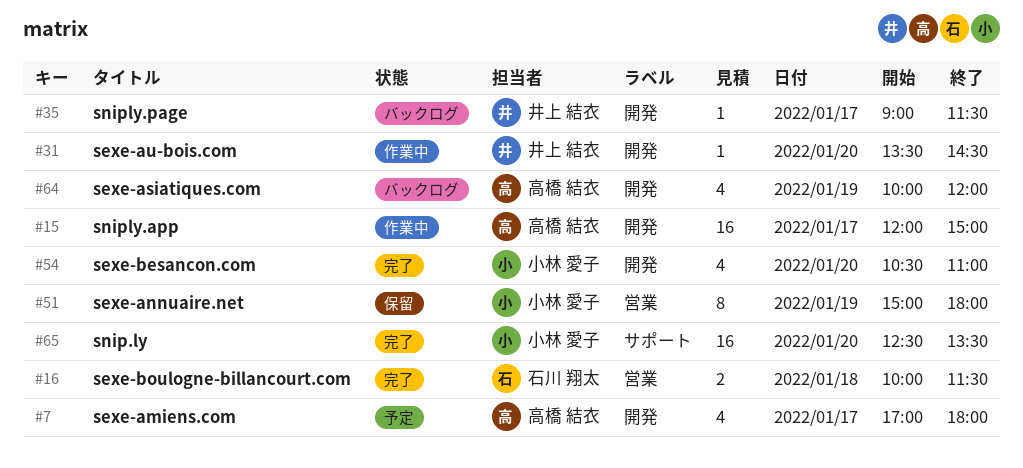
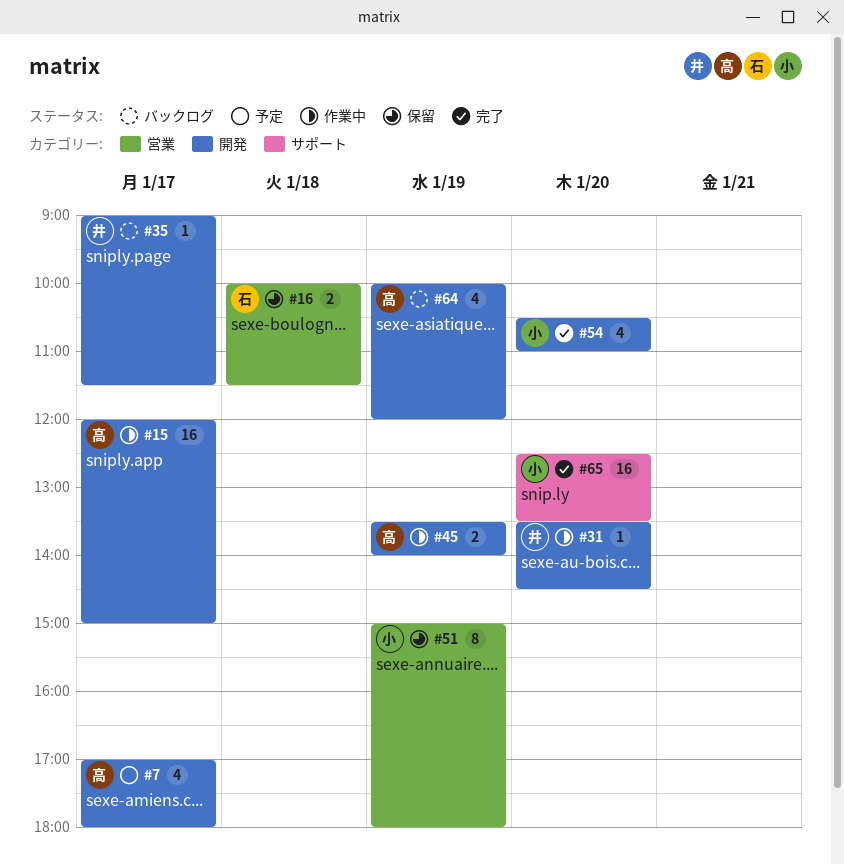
#16, status: 完了 -> 保留
#45: none -> present

